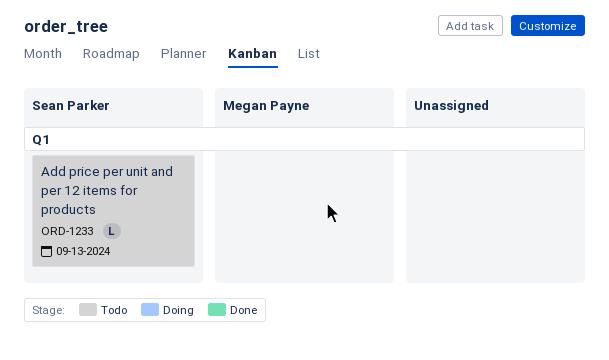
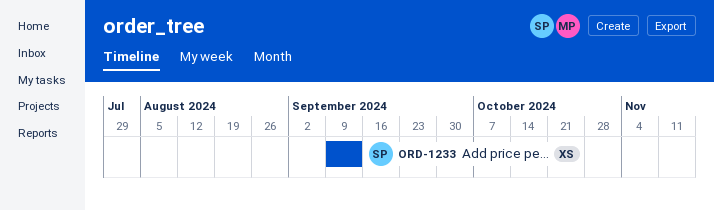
ORD-1233, estimate: L -> XS

